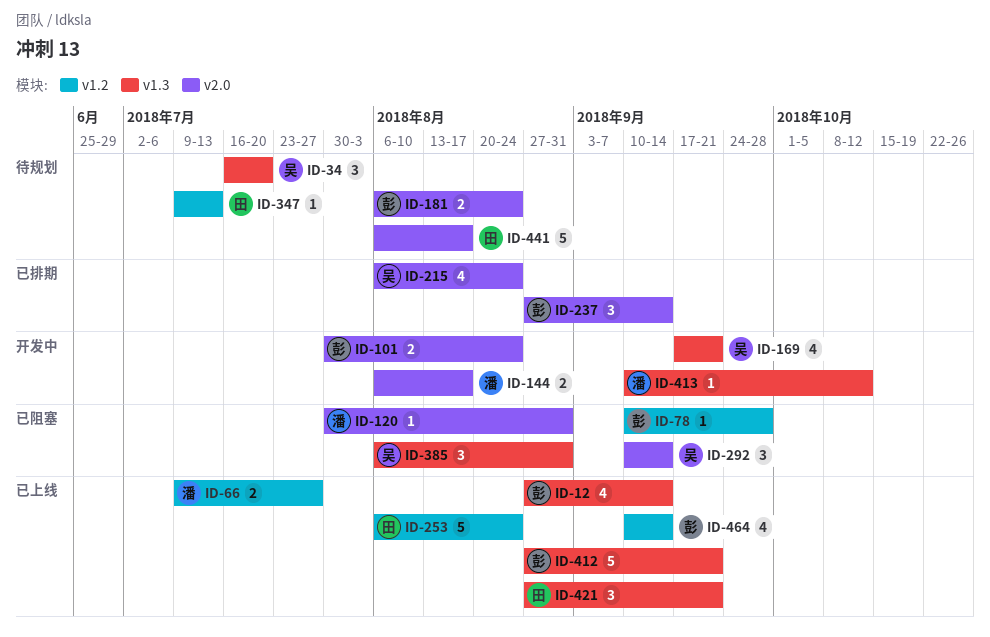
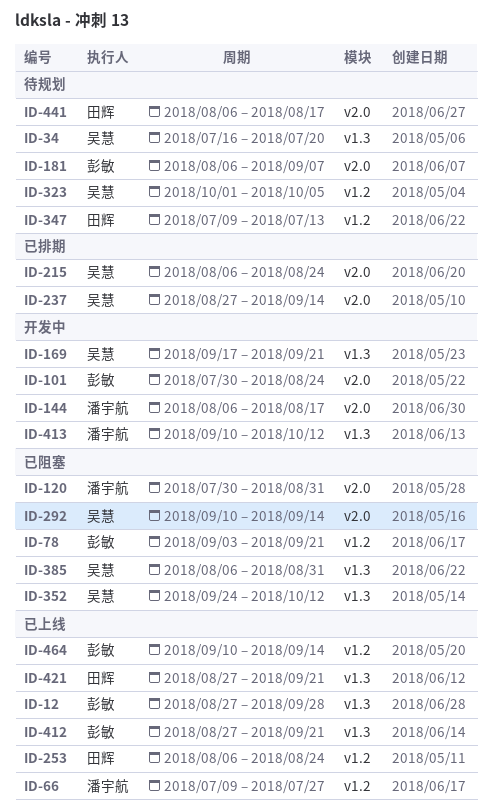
ID-12, due: Sep 14 -> Sep 28
ID-78, start: Sep 10 -> Sep 3
ID-78, due: Sep 28 -> Sep 21
ID-181, due: Aug 24 -> Sep 7
ID-237, owner: 彭敏 -> 吴慧
ID-323: none -> present
ID-352: none -> present

